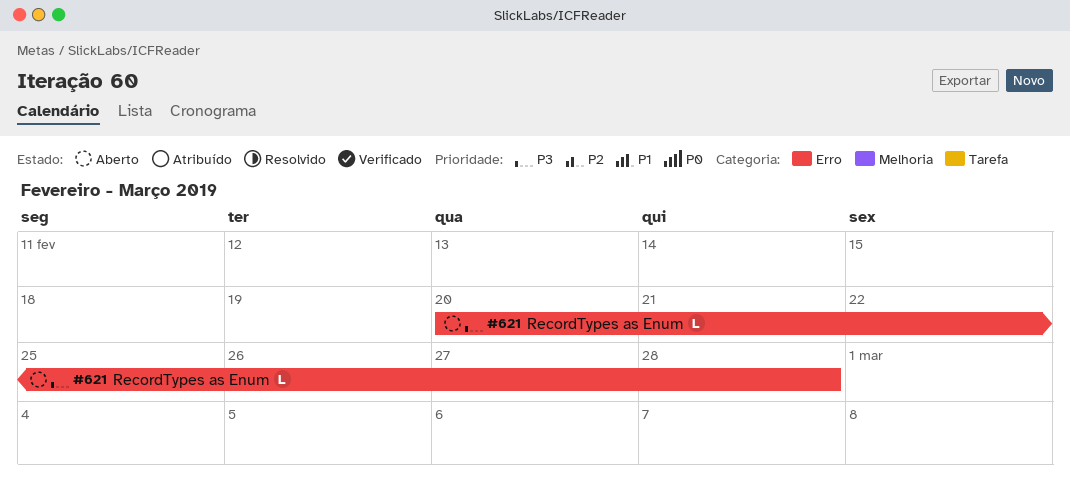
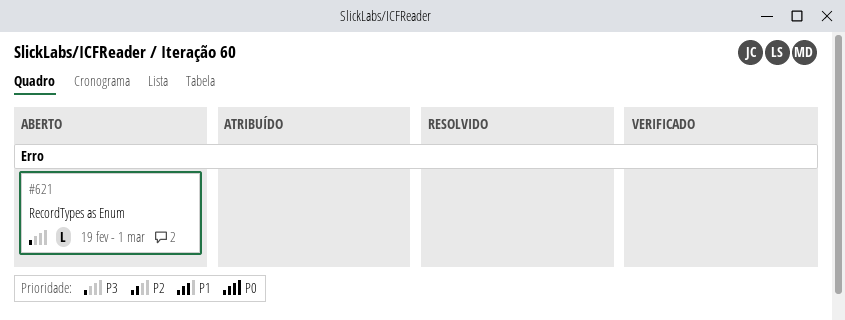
#621, start: Feb 20 -> Feb 19
#621, due: Feb 28 -> Mar 1

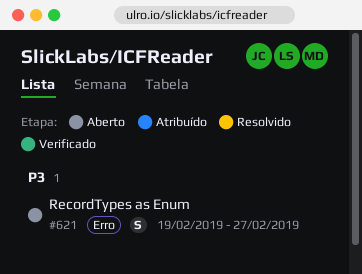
#621, estimate: L -> S
#621, due: Mar 1 -> Feb 27

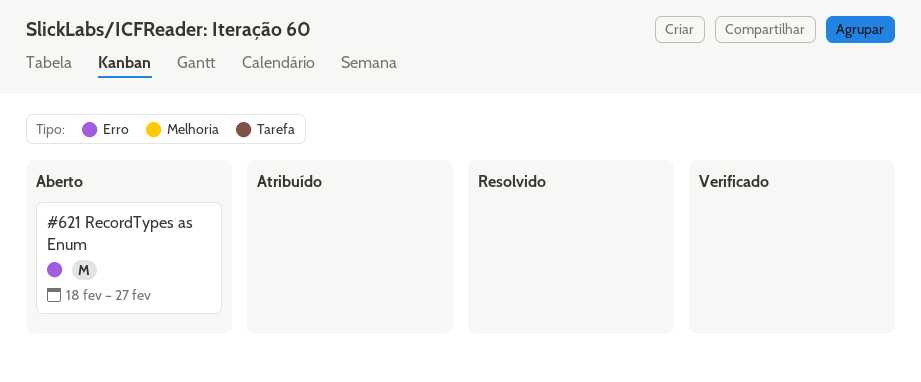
#621, estimate: S -> M
#621, start: Feb 19 -> Feb 18

